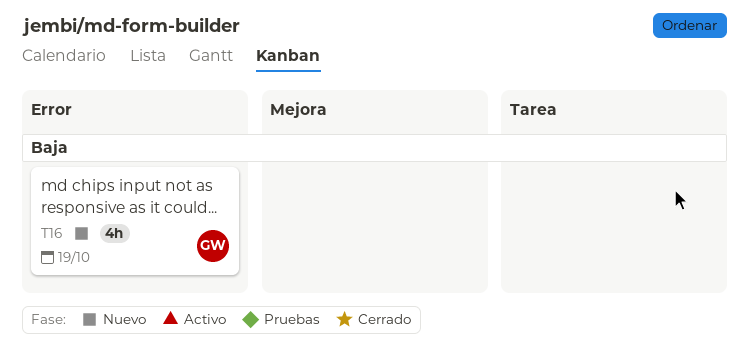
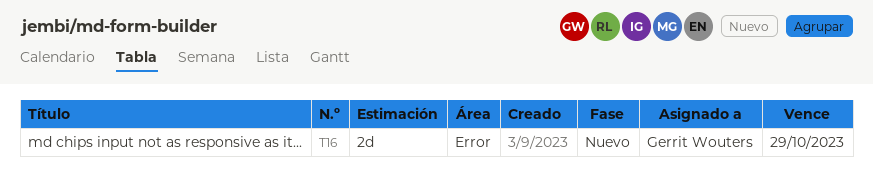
T16, estimate: 4h -> 2d
T16, due: Oct 19 -> Oct 29

